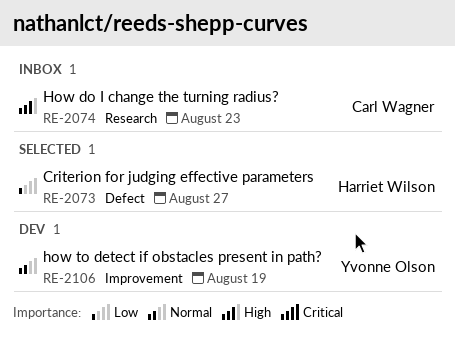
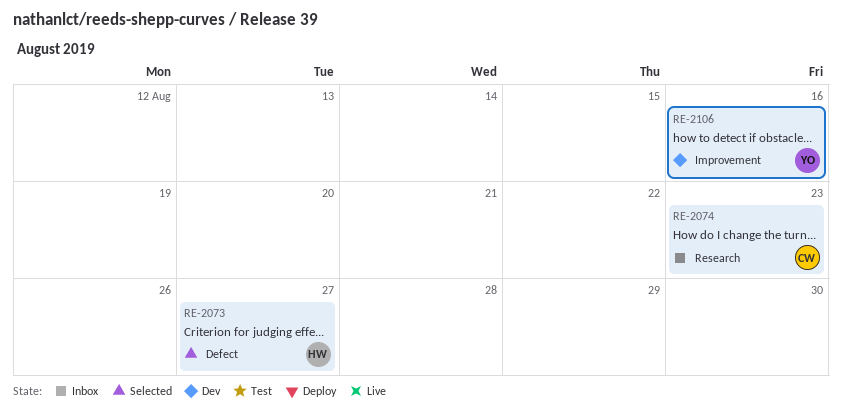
RE-2106, due: Aug 19 -> Aug 16

